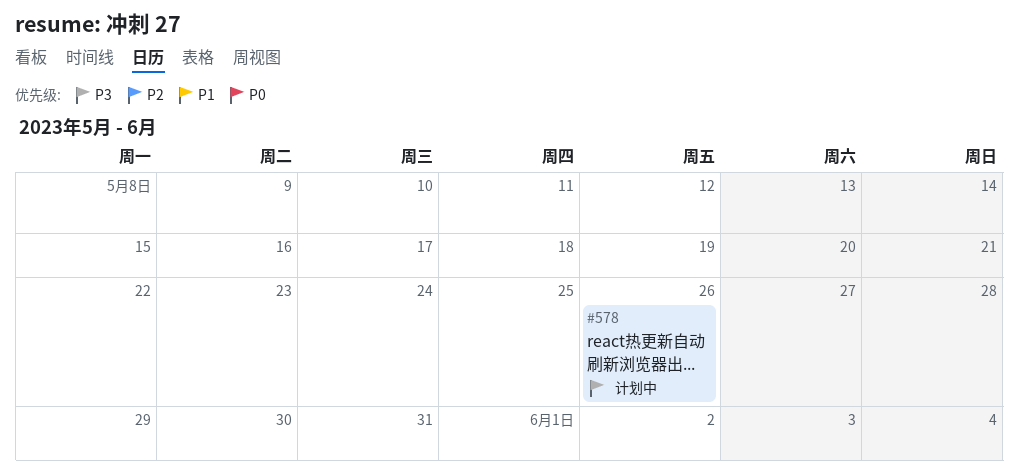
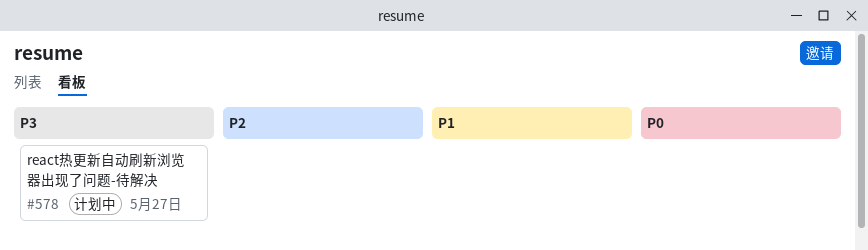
#578, due: May 26 -> May 27

